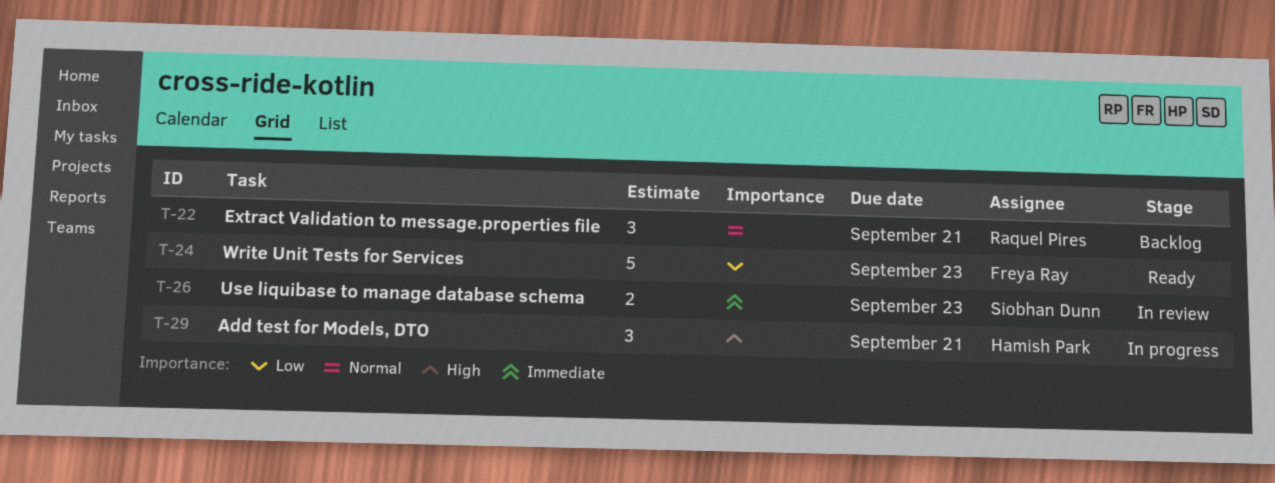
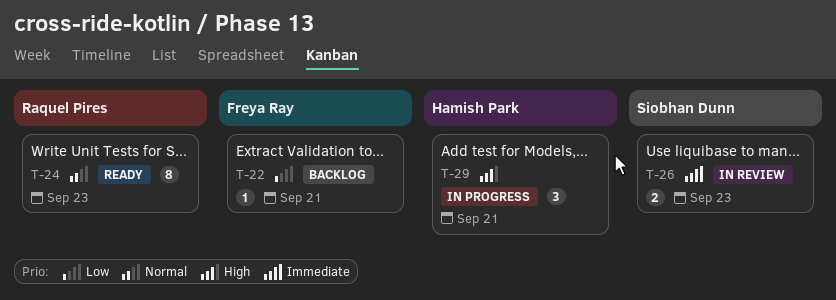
T-22, owner: Raquel Pires -> Freya Ray
T-22, priority: Normal -> Low
T-22, estimate: 3 -> 1
T-24, owner: Freya Ray -> Raquel Pires
T-24, priority: Low -> Normal
T-24, estimate: 5 -> 8

